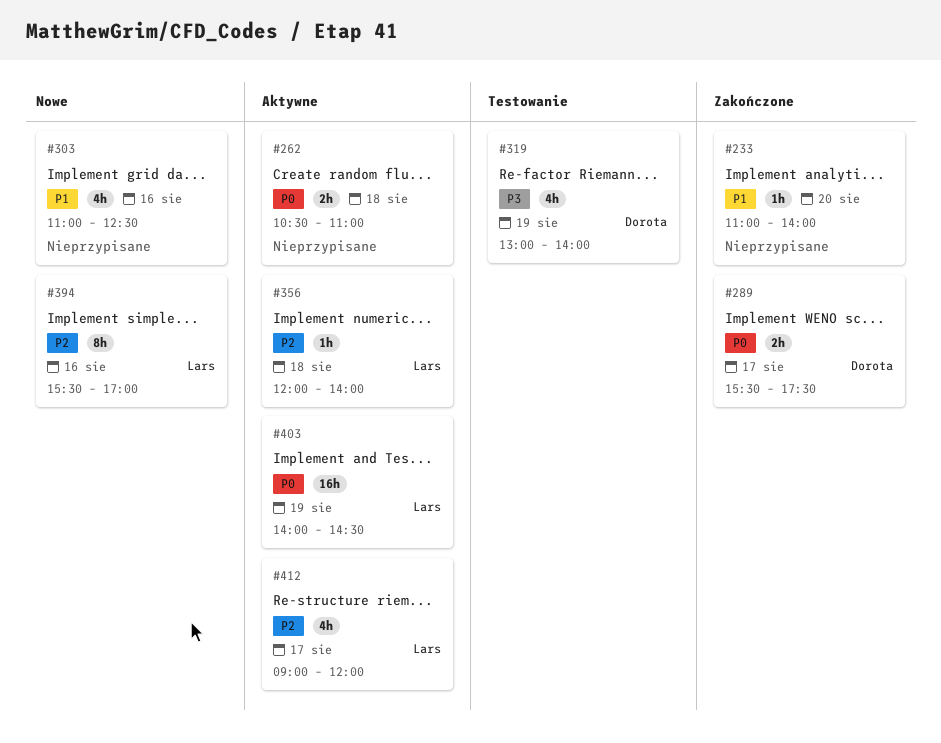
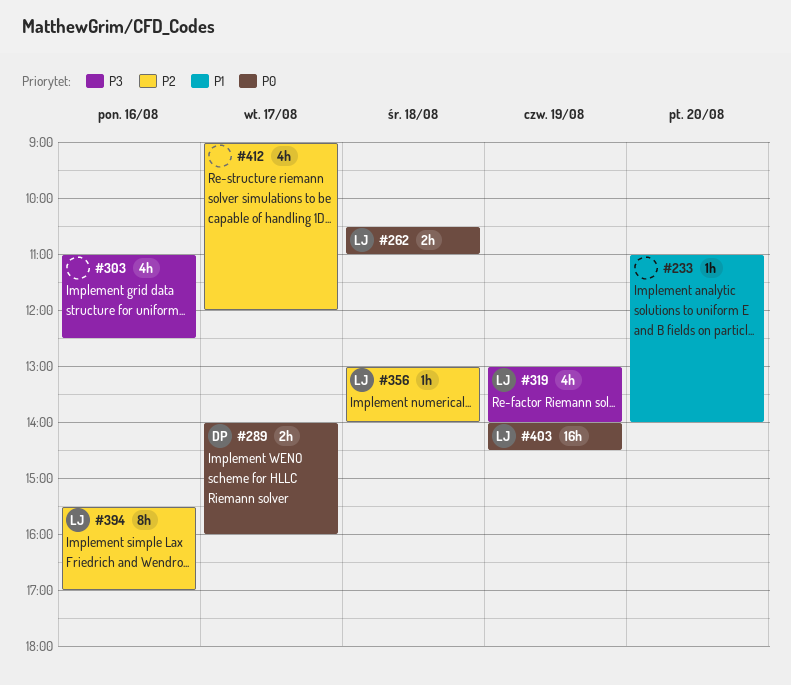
#262, owner: none -> Lars
#289, begins: 15:30 -> 14:00
#289, ends: 17:30 -> 16:00
#303, priority: P1 -> P3
#319, owner: Dorota -> Lars
#356, begins: 12:00 -> 13:00
#412, owner: Lars -> none

